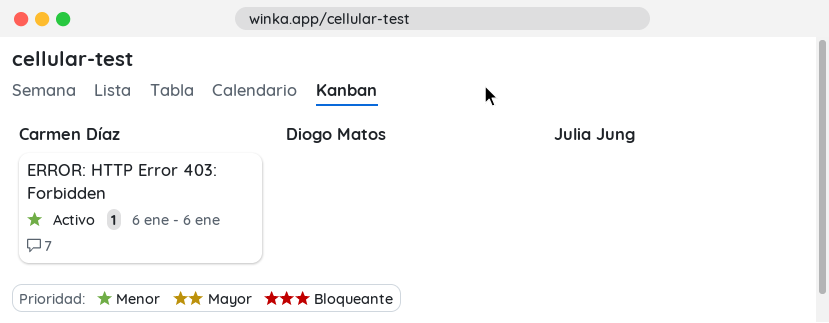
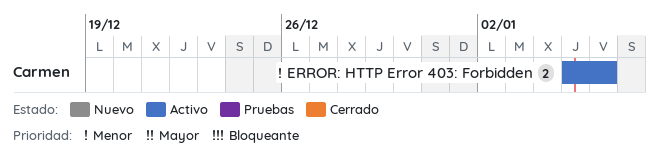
ERROR: HTTP Error 403: Forbidden, estimate: 1 -> 2
ERROR: HTTP Error 403: Forbidden, start: Jan 6 -> Jan 5

